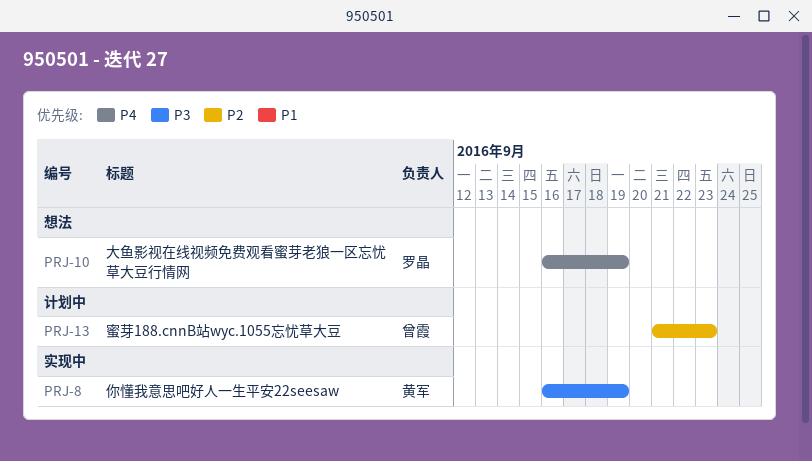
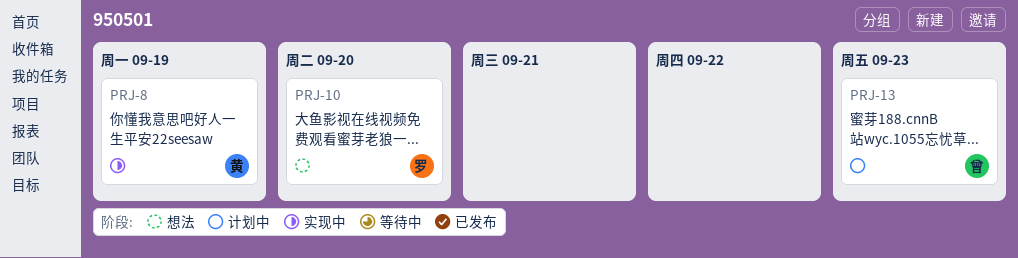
PRJ-10, due: Sep 19 -> Sep 20

